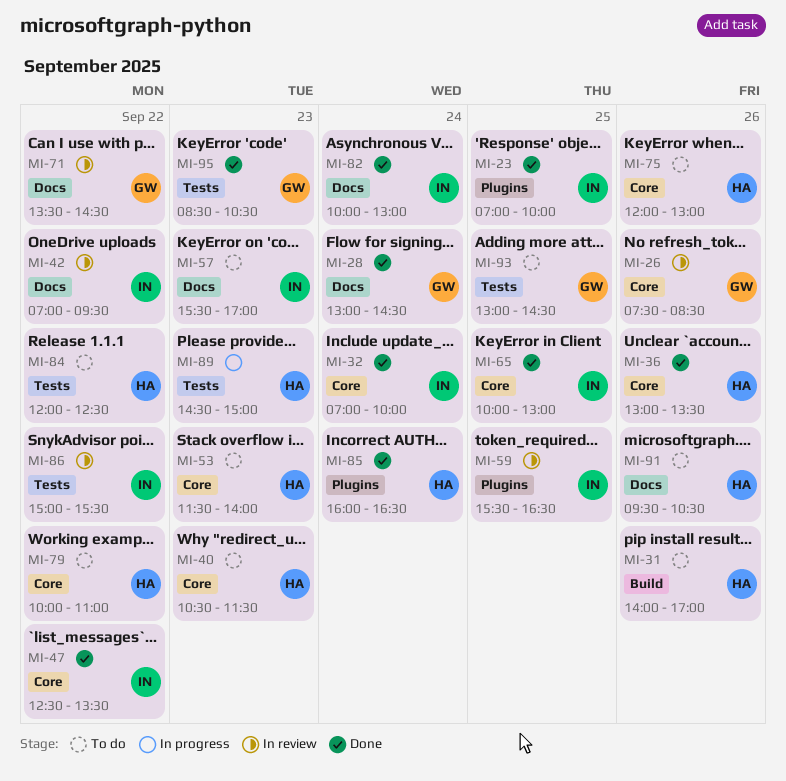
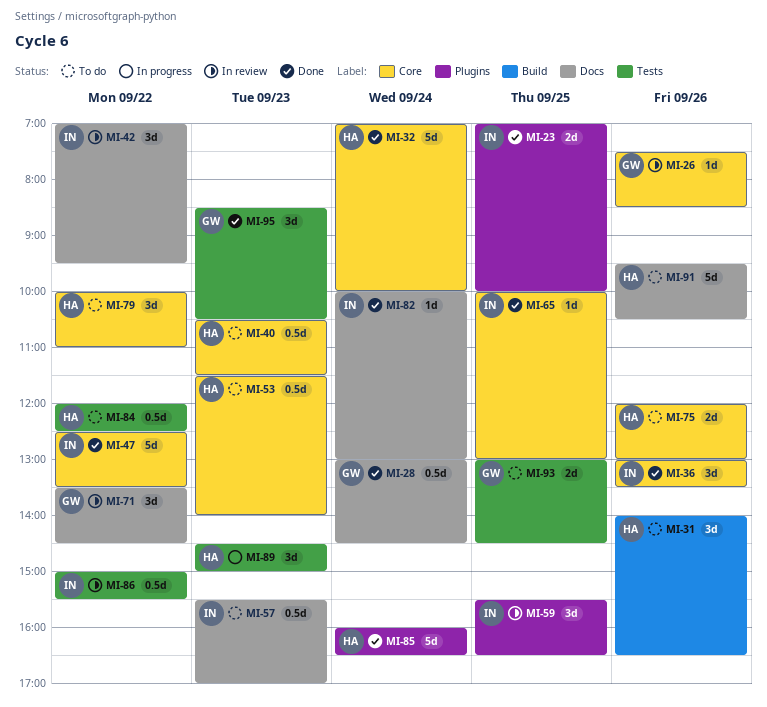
MI-31, ends: 17:00 -> 16:30
MI-32, owner: IN -> HA
MI-36, owner: HA -> IN

